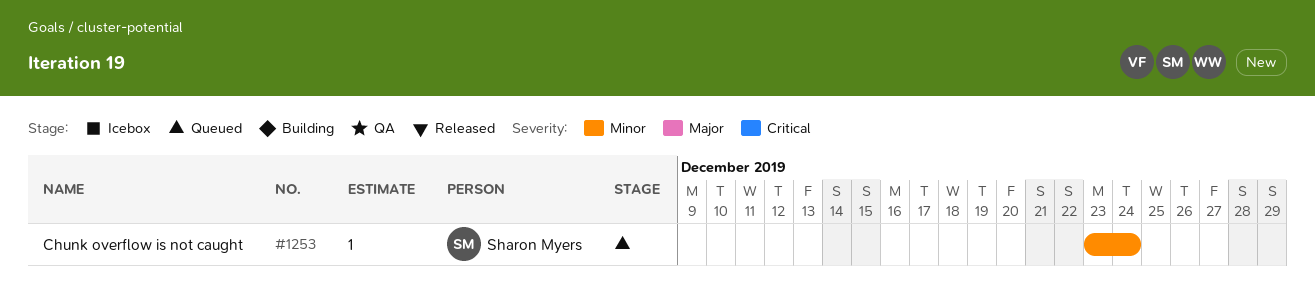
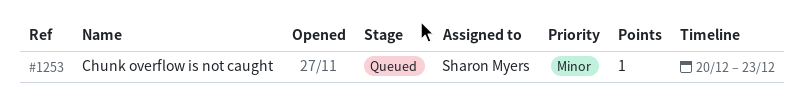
#1253, start: Dec 23 -> Dec 20
#1253, due: Dec 24 -> Dec 23

